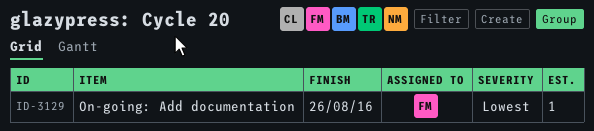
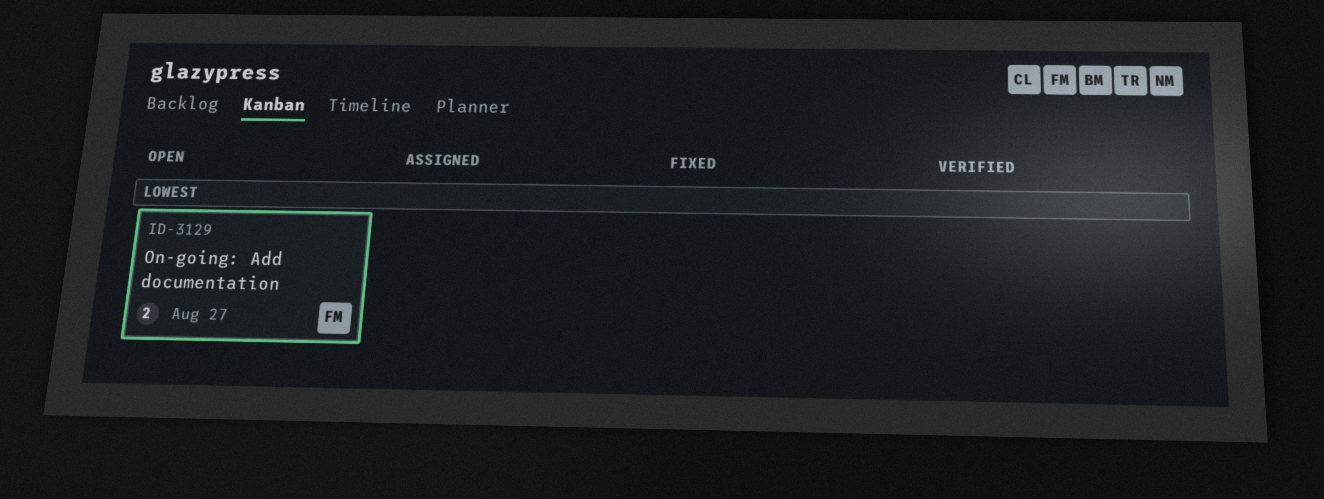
ID-3129, estimate: 1 -> 2
ID-3129, due: Aug 26 -> Aug 27

